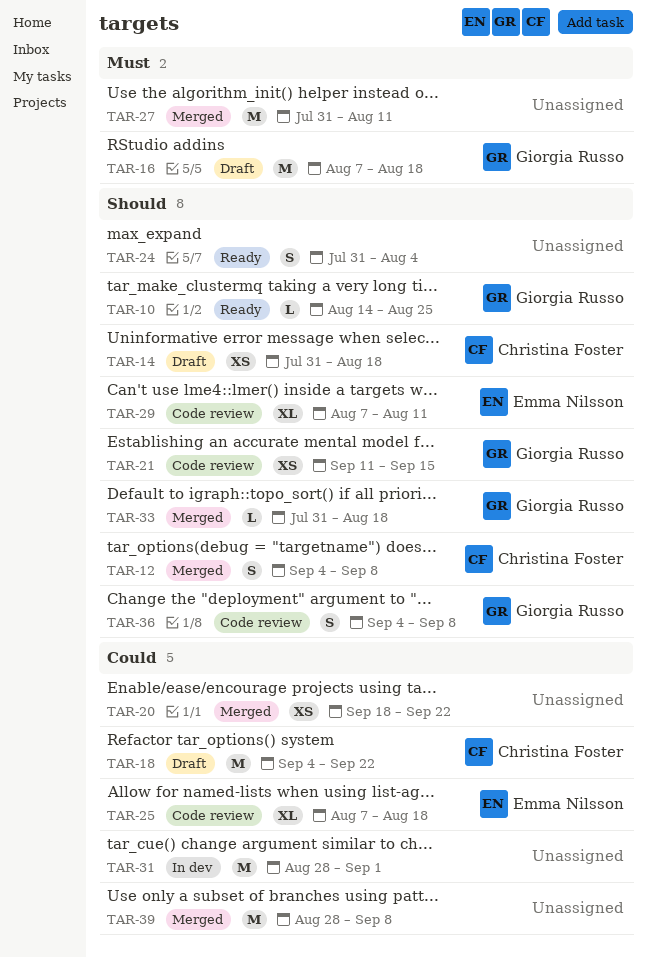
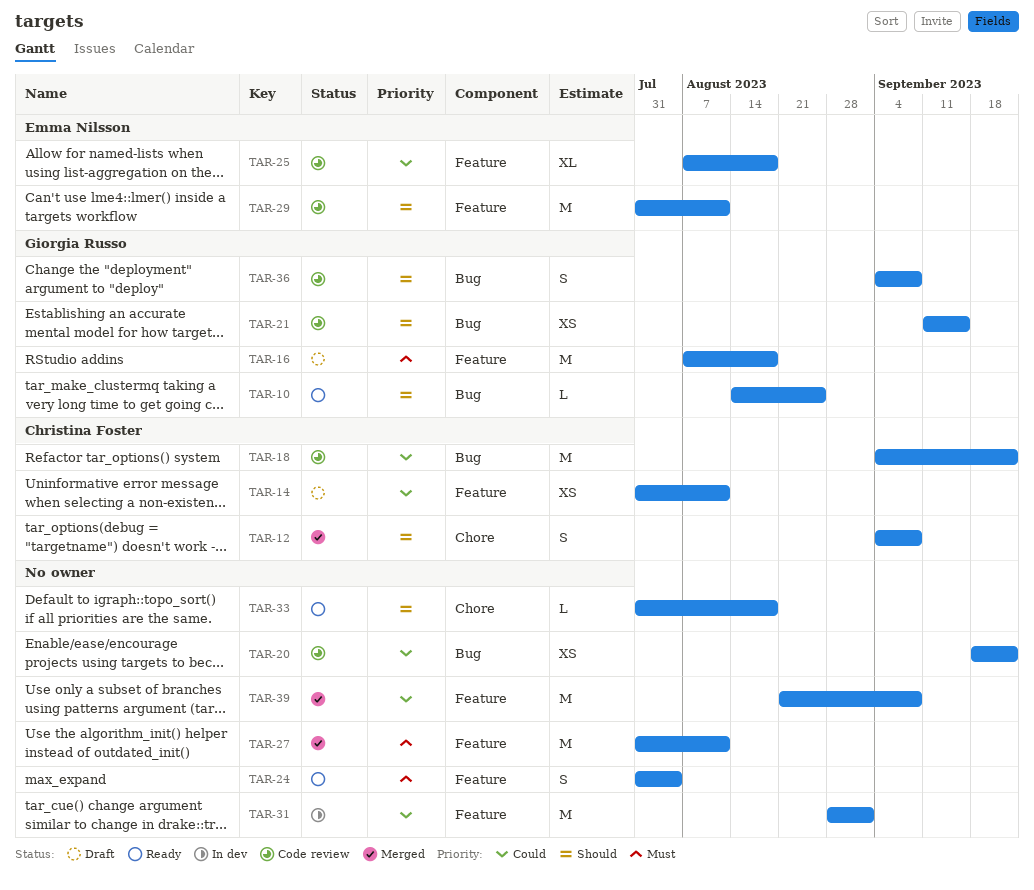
TAR-14, priority: Should -> Could
TAR-14, due: Aug 18 -> Aug 11
TAR-18, status: Draft -> Code review
TAR-20, status: Merged -> Code review
TAR-24, priority: Should -> Must
TAR-29, estimate: XL -> M
TAR-29, start: Aug 7 -> Jul 31
TAR-33, status: Merged -> Ready
TAR-33, owner: Giorgia Russo -> none
TAR-39, start: Aug 28 -> Aug 21

